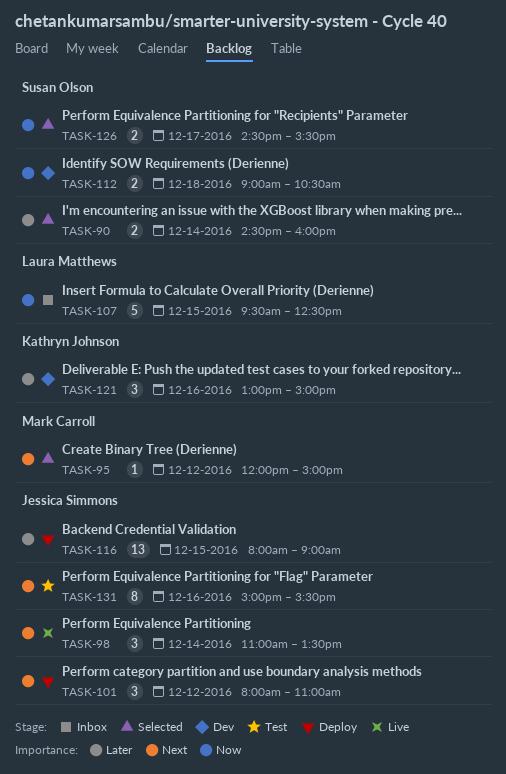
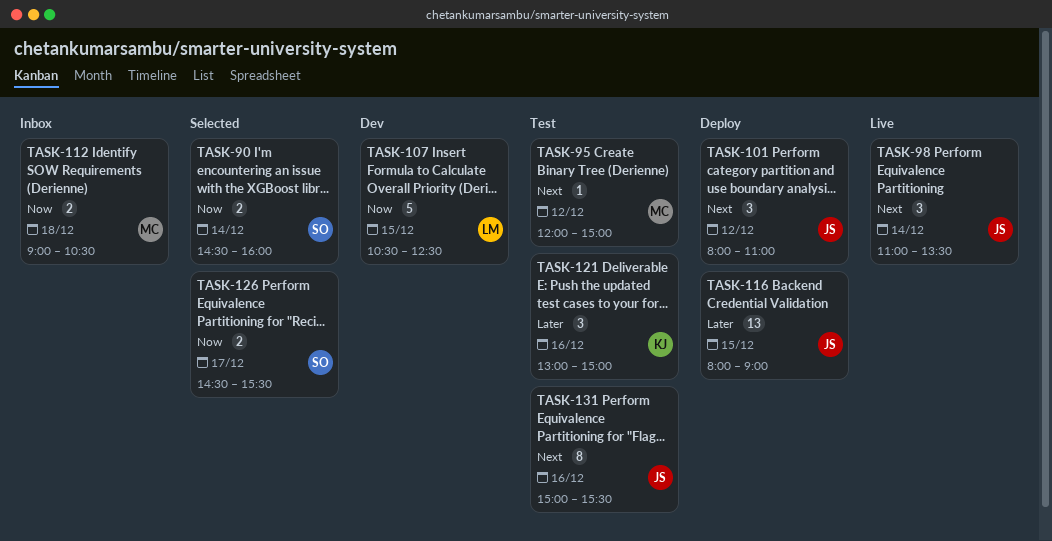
TASK-90, priority: Later -> Now
TASK-95, status: Selected -> Test
TASK-107, status: Inbox -> Dev
TASK-107, begins: 09:30 -> 10:30
TASK-112, status: Dev -> Inbox
TASK-112, owner: Susan Olson -> Mark Carroll
TASK-121, status: Dev -> Test

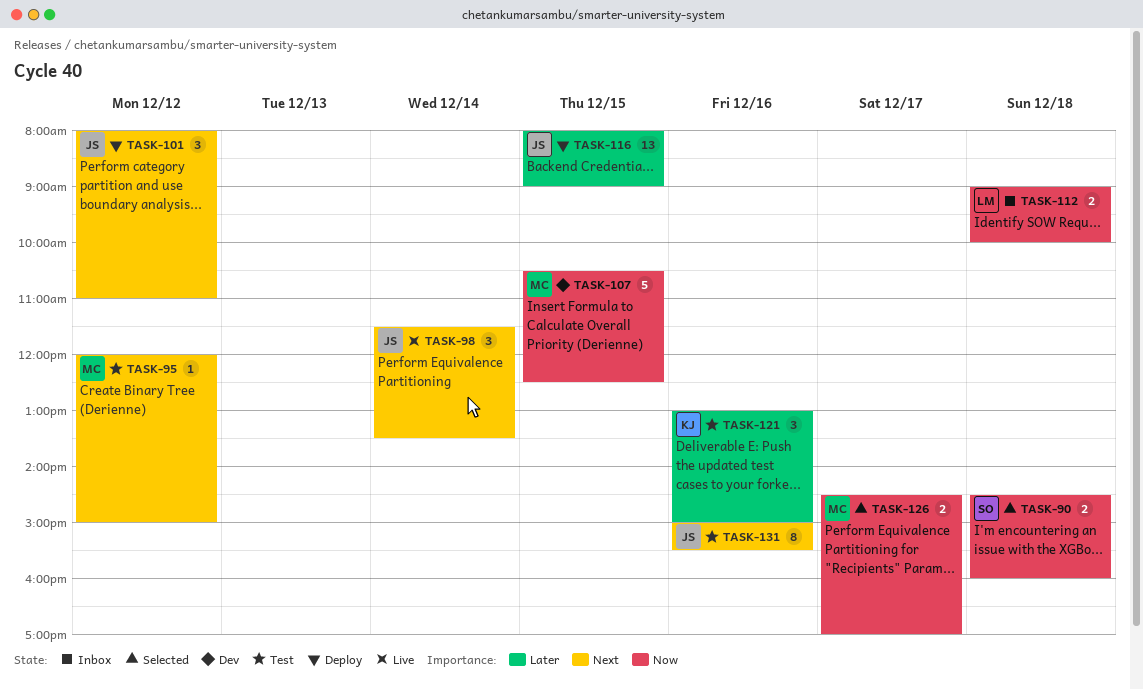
TASK-90, day: Dec 14 -> Dec 18
TASK-98, begins: 11:00 -> 11:30
TASK-107, owner: LM -> MC
TASK-112, owner: MC -> LM
TASK-112, ends: 10:30 -> 10:00
TASK-126, owner: SO -> MC
TASK-126, ends: 15:30 -> 17:00

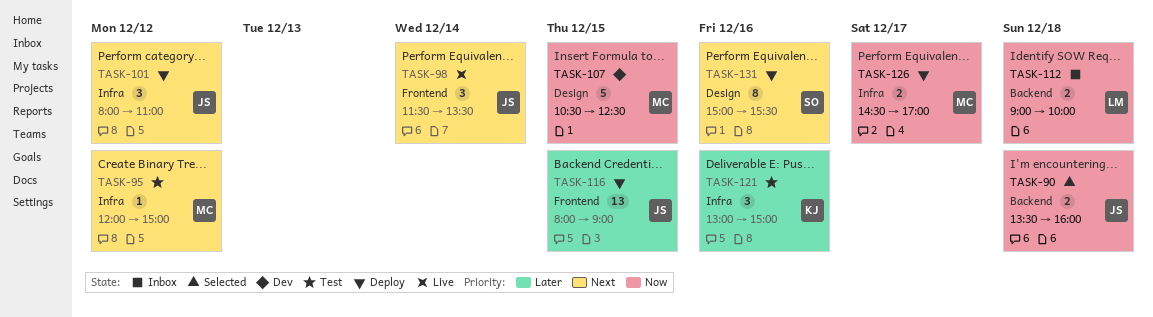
TASK-90, owner: SO -> JS
TASK-90, begins: 14:30 -> 13:30
TASK-126, status: Selected -> Deploy
TASK-131, status: Test -> Deploy
TASK-131, owner: JS -> SO

